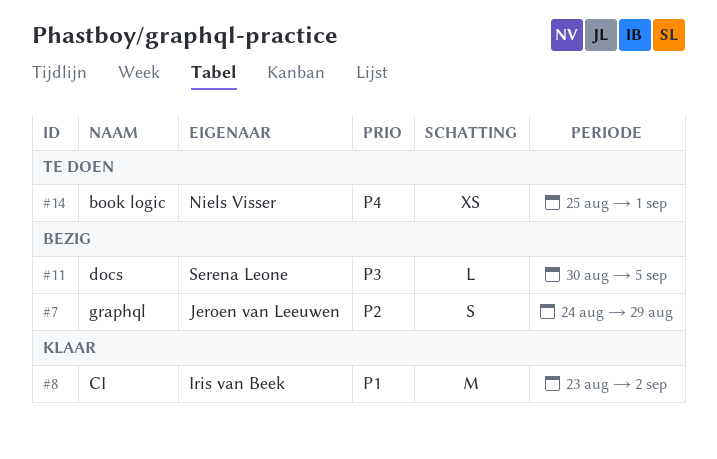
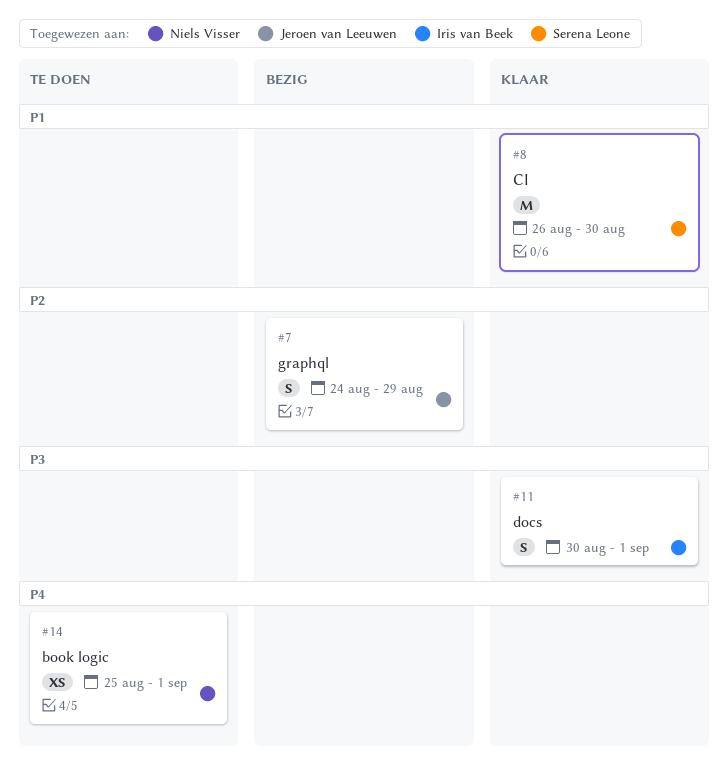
#8, owner: Iris van Beek -> Serena Leone
#8, start: Aug 23 -> Aug 26
#8, due: Sep 2 -> Aug 30
#11, status: Bezig -> Klaar
#11, owner: Serena Leone -> Iris van Beek
#11, estimate: L -> S
#11, due: Sep 5 -> Sep 1

